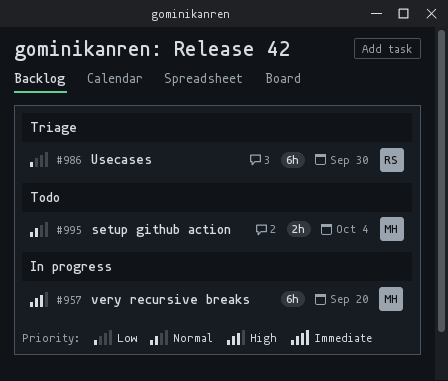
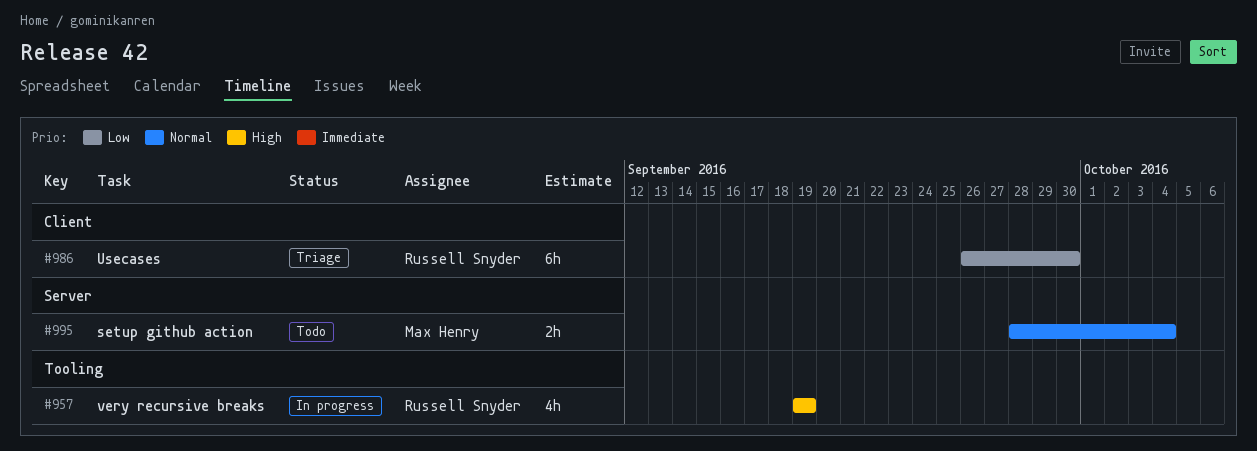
#957, owner: Max Henry -> Russell Snyder
#957, estimate: 6h -> 4h
#957, due: Sep 20 -> Sep 19

